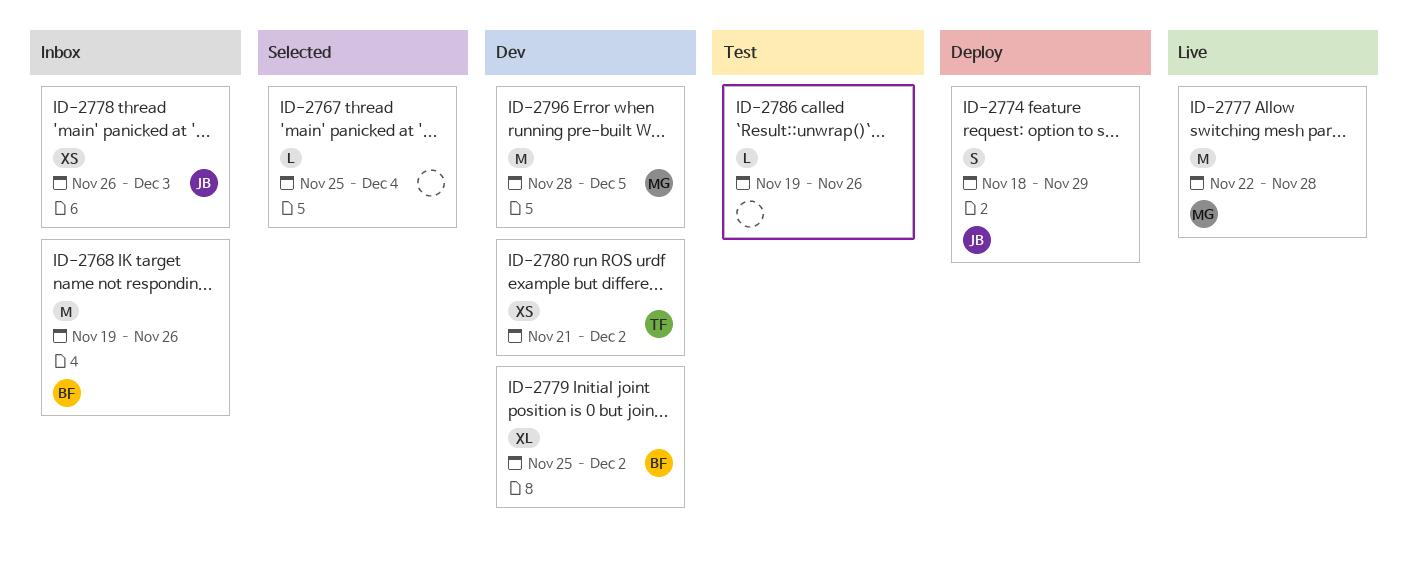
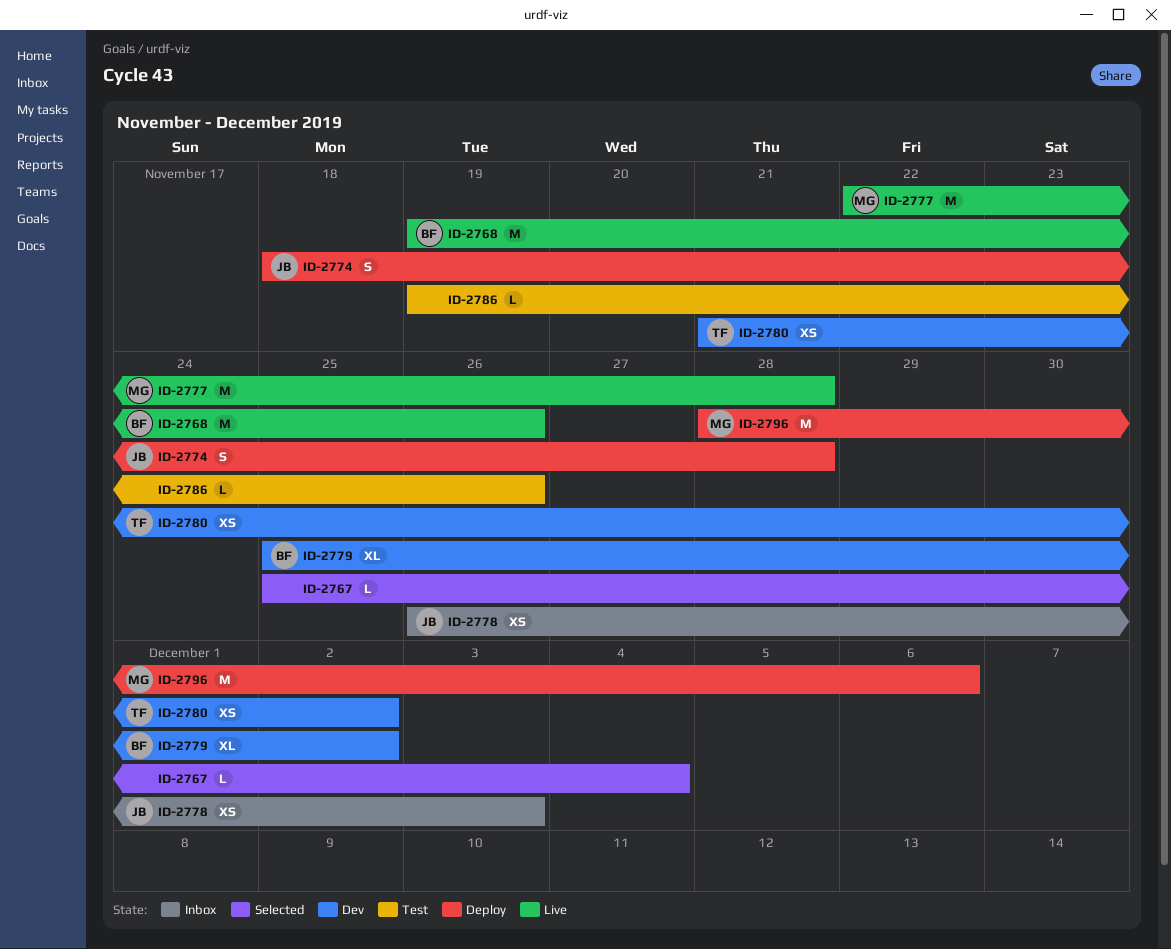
ID-2768, status: Inbox -> Live
ID-2774, due: Nov 29 -> Nov 28
ID-2796, status: Dev -> Deploy
ID-2796, due: Dec 5 -> Dec 6

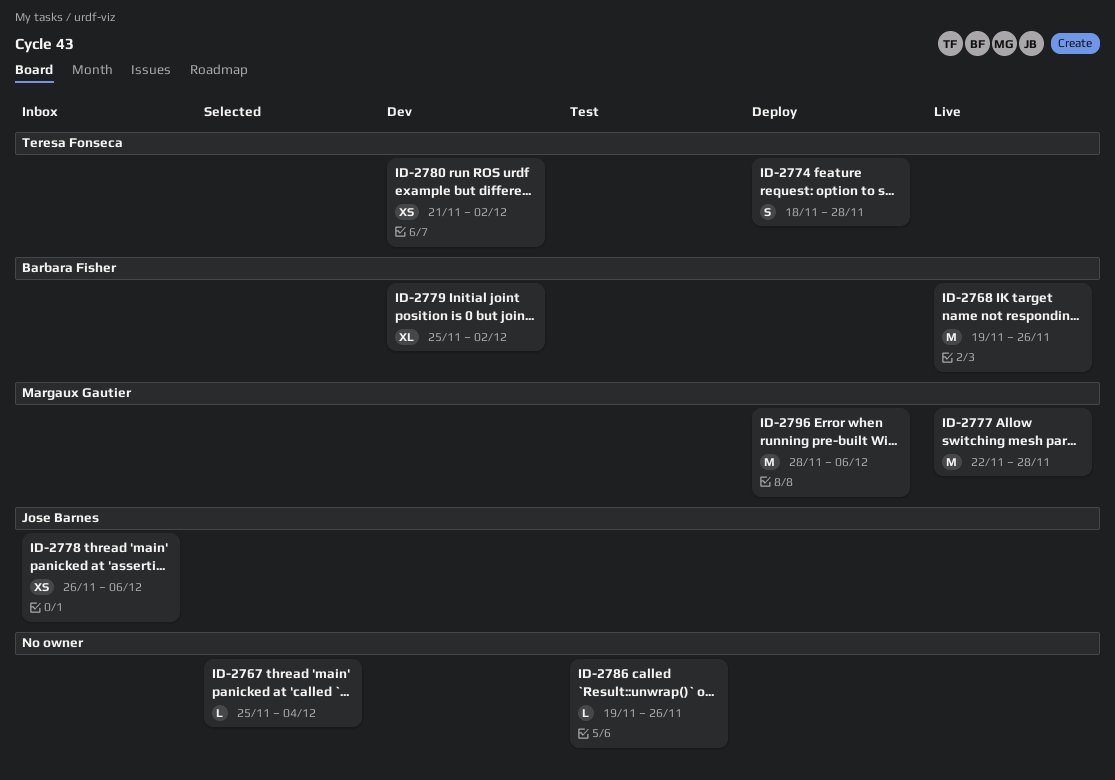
ID-2774, owner: Jose Barnes -> Teresa Fonseca
ID-2778, due: Dec 3 -> Dec 6

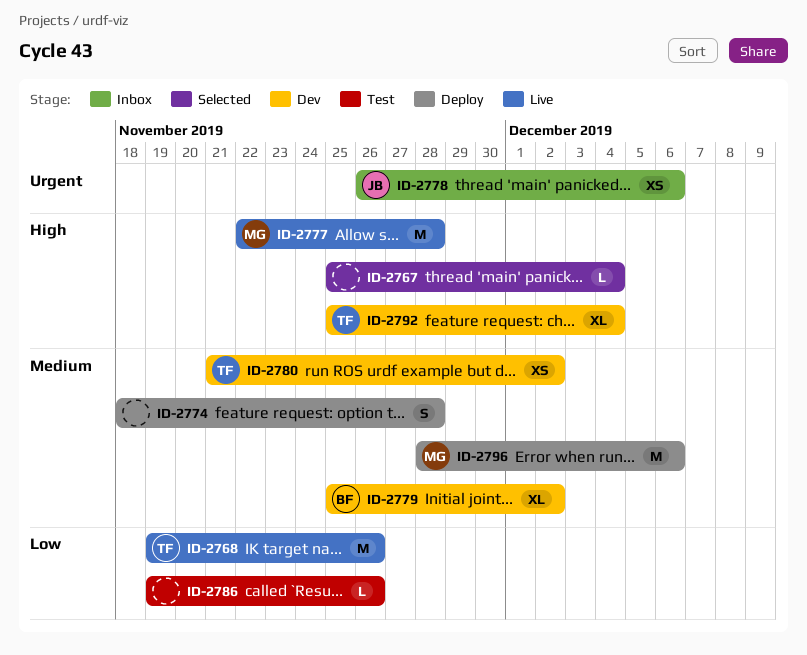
ID-2768, owner: Barbara Fisher -> Teresa Fonseca
ID-2774, owner: Teresa Fonseca -> none
ID-2792: none -> present

